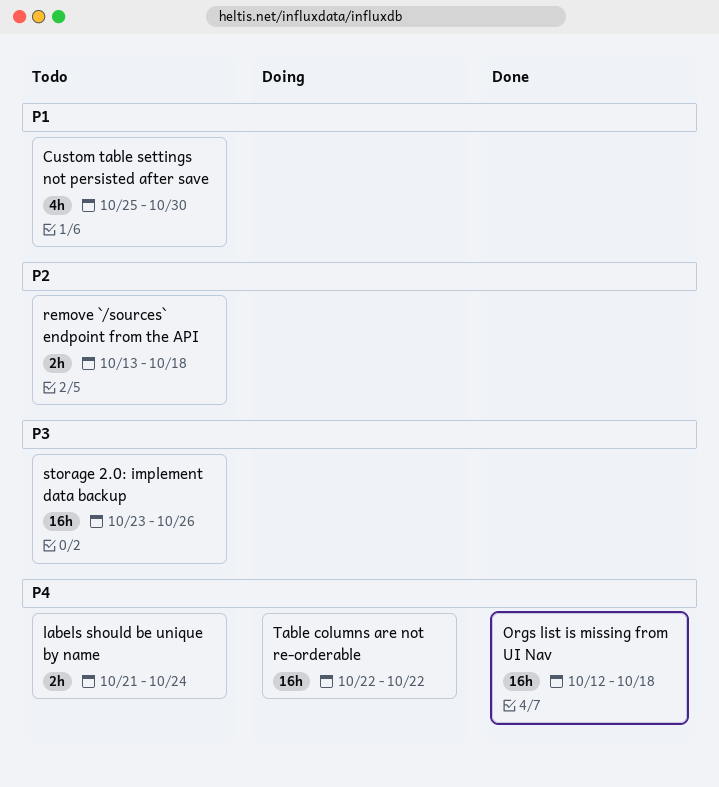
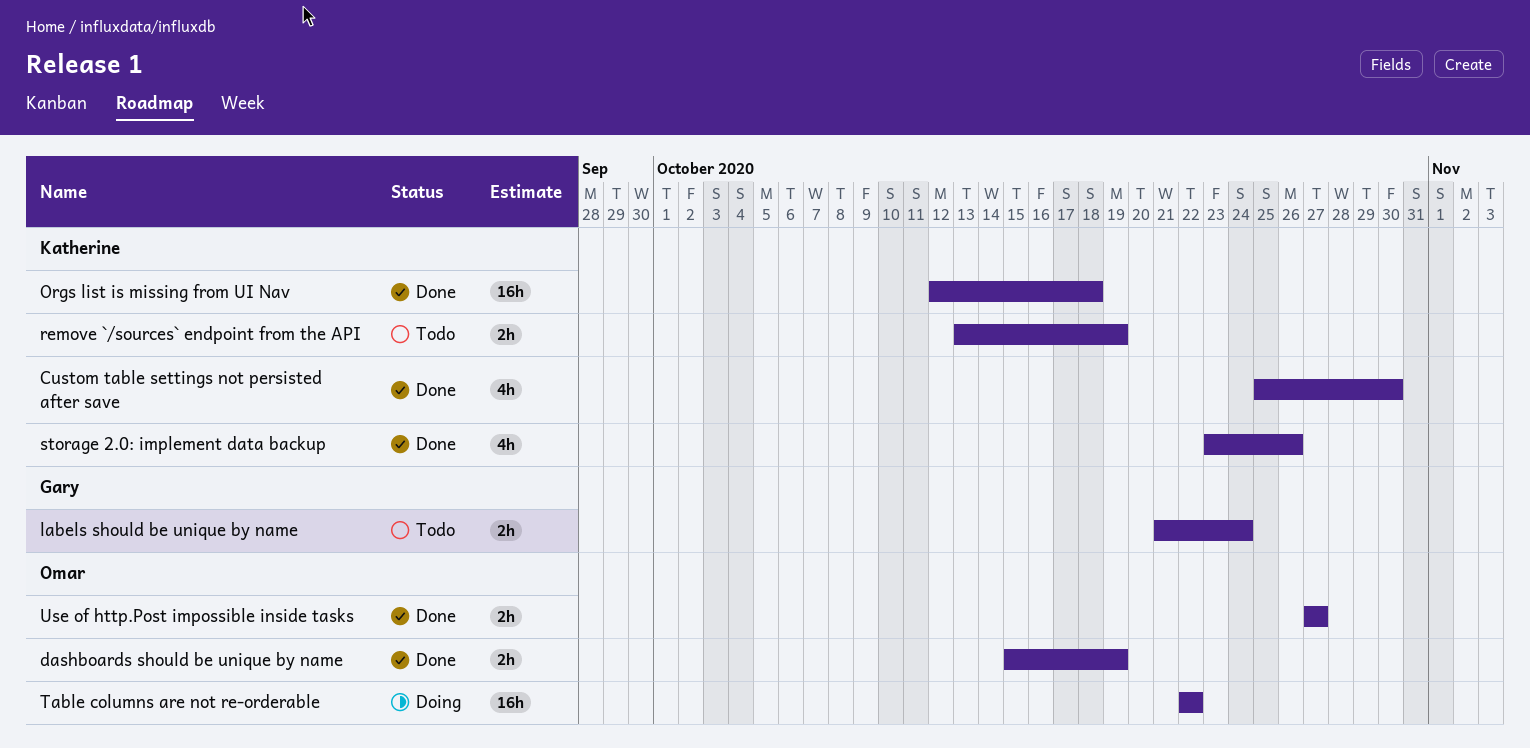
Custom table settings not persisted after save, status: Todo -> Done
dashboards should be unique by name: none -> present
remove `/sources` endpoint from the API, due: Oct 18 -> Oct 19
storage 2.0: implement data backup, status: Todo -> Done
storage 2.0: implement data backup, estimate: 16h -> 4h
Use of http.Post impossible inside tasks: none -> present

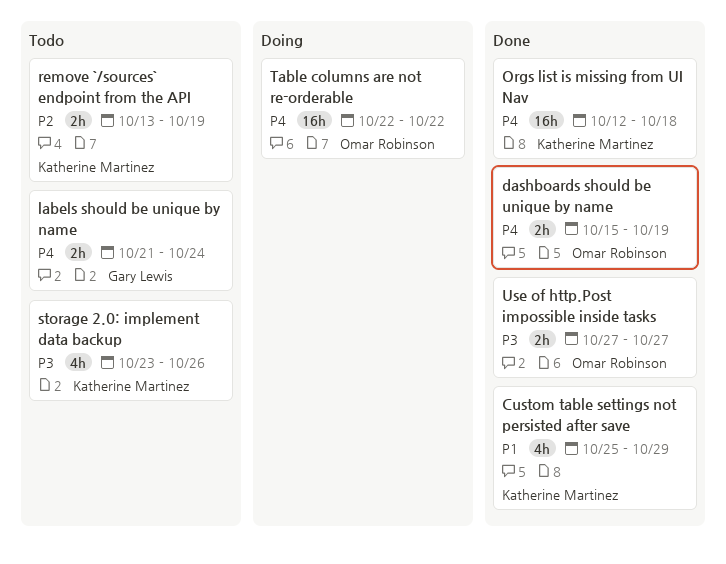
Custom table settings not persisted after save, due: Oct 30 -> Oct 29
storage 2.0: implement data backup, status: Done -> Todo

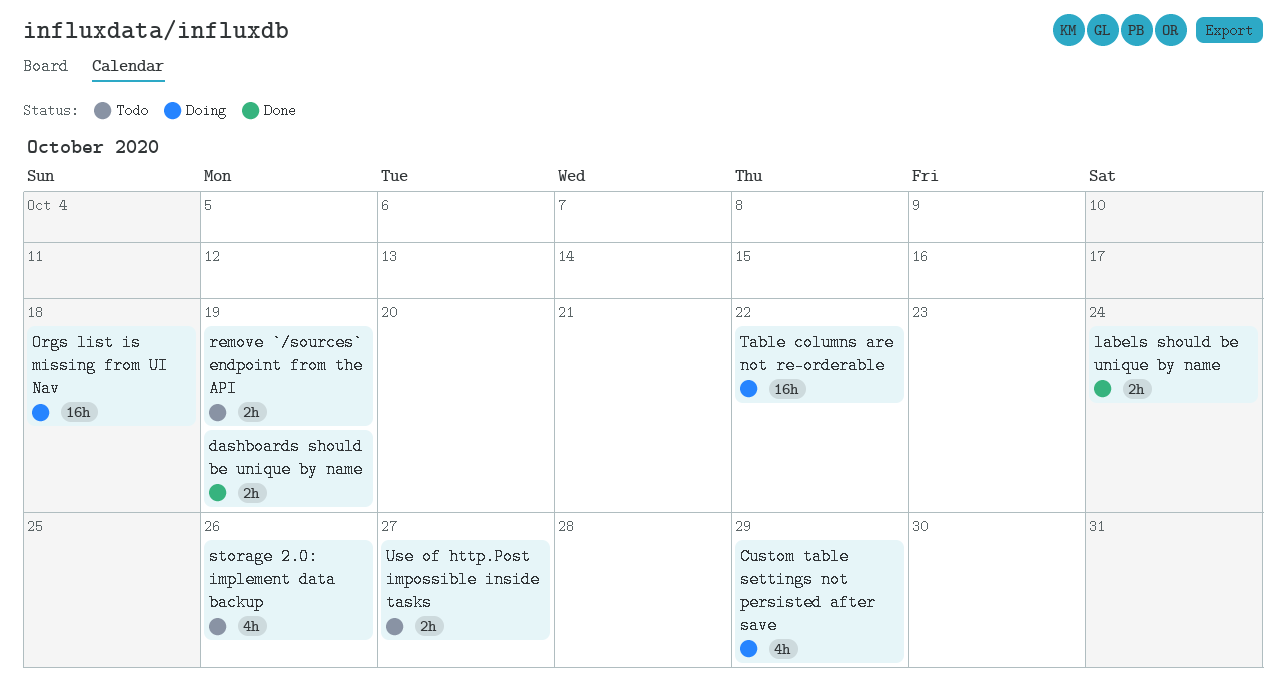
Custom table settings not persisted after save, status: Done -> Doing
labels should be unique by name, status: Todo -> Done
Orgs list is missing from UI Nav, status: Done -> Doing
Use of http.Post impossible inside tasks, status: Done -> Todo

